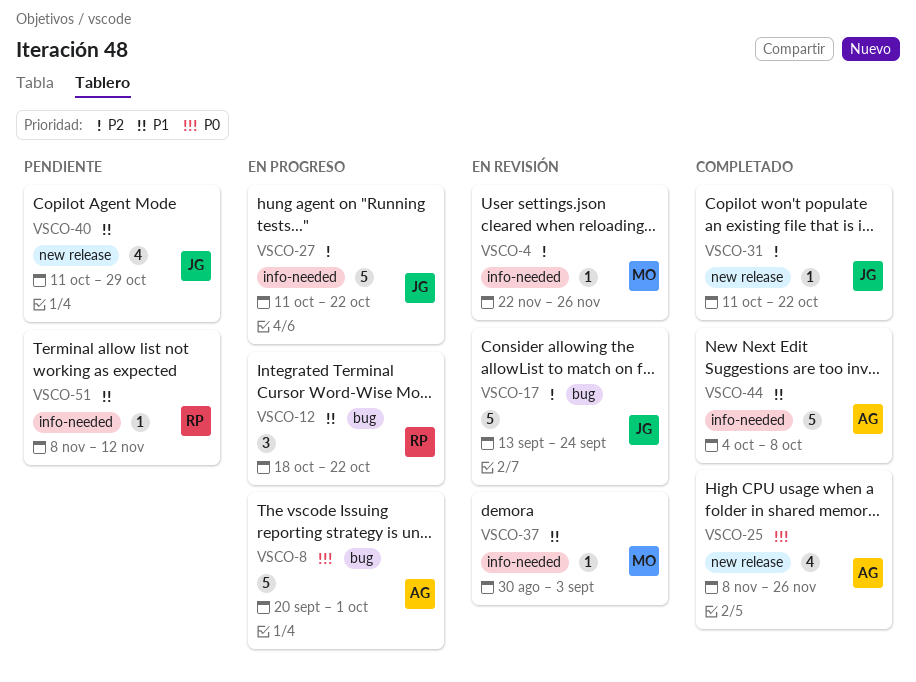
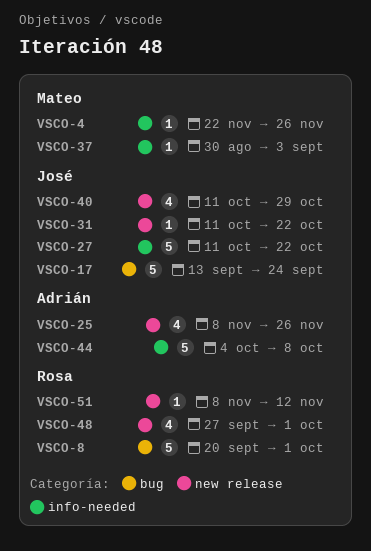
VSCO-8, owner: Adrián -> Rosa
VSCO-12: present -> none
VSCO-48: none -> present
VSCO-51, label: info-needed -> new release

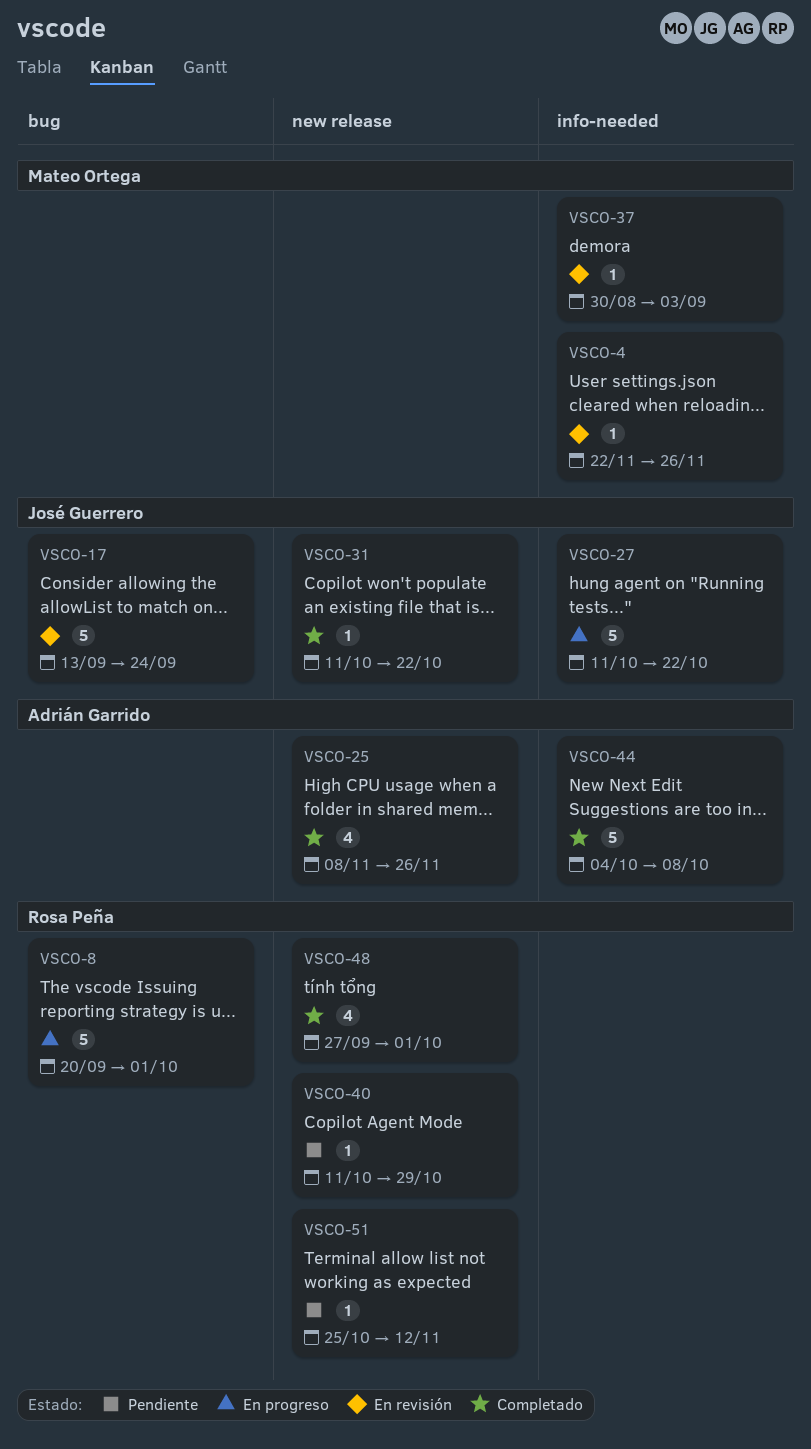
VSCO-40, owner: José Guerrero -> Rosa Peña
VSCO-40, estimate: 4 -> 1
VSCO-51, start: Nov 8 -> Oct 25

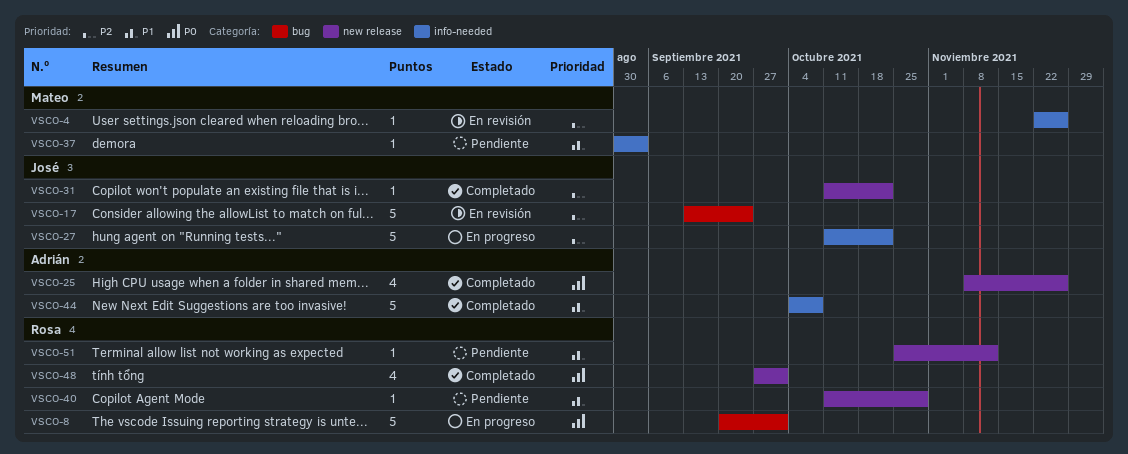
VSCO-37, status: En revisión -> Pendiente

